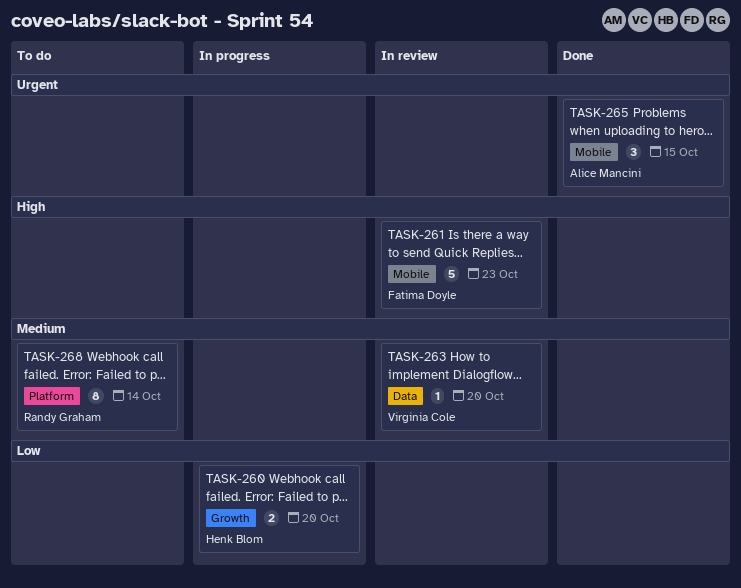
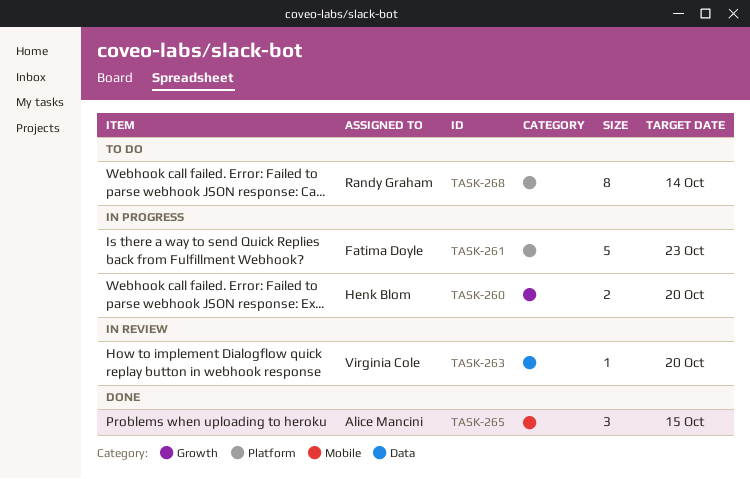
TASK-261, status: In review -> In progress
TASK-261, label: Mobile -> Platform

